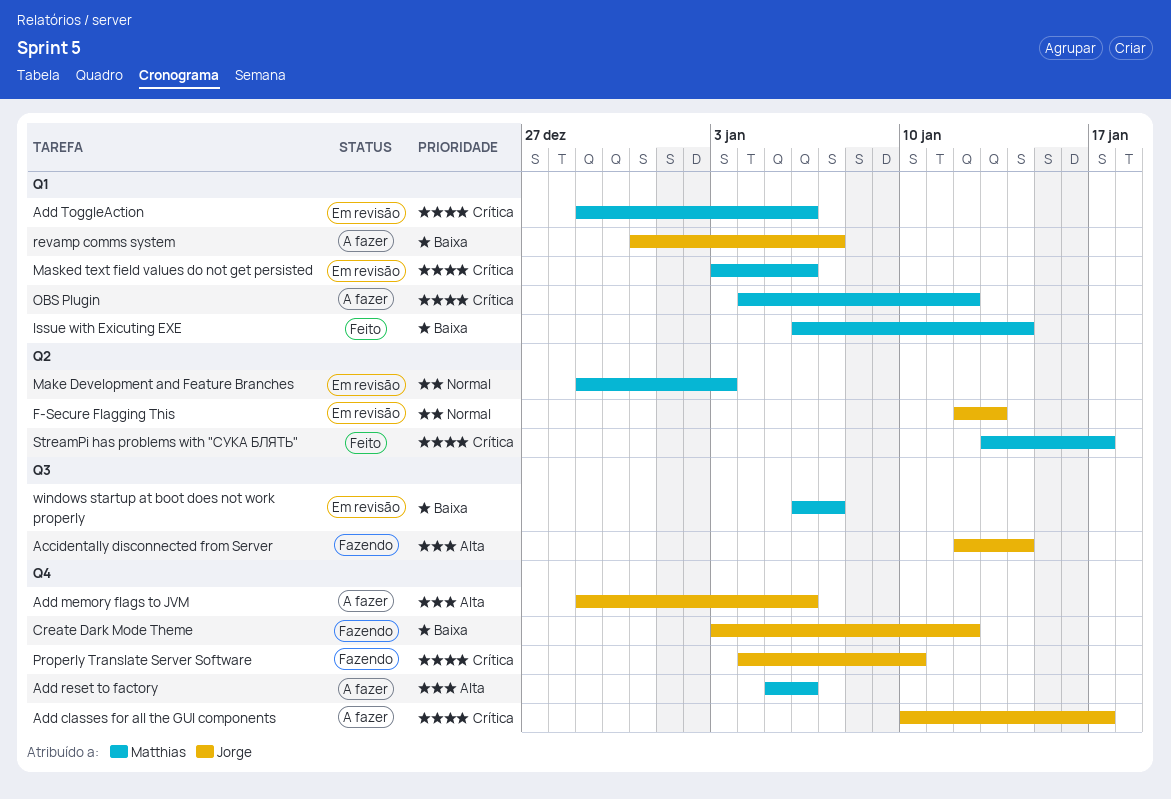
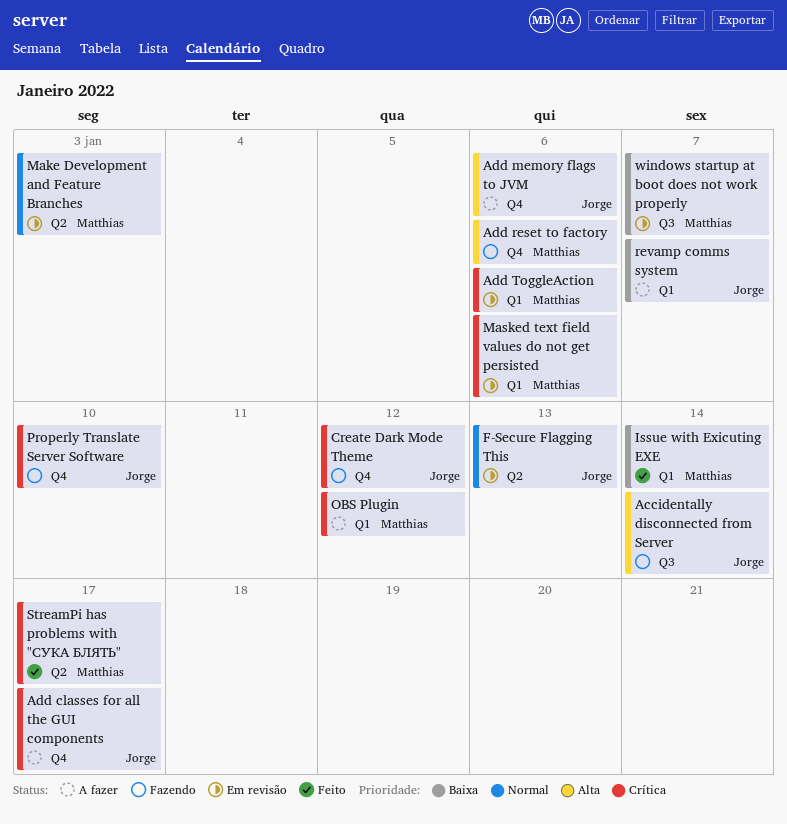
Add reset to factory, status: A fazer -> Fazendo
Create Dark Mode Theme, priority: Baixa -> Crítica

